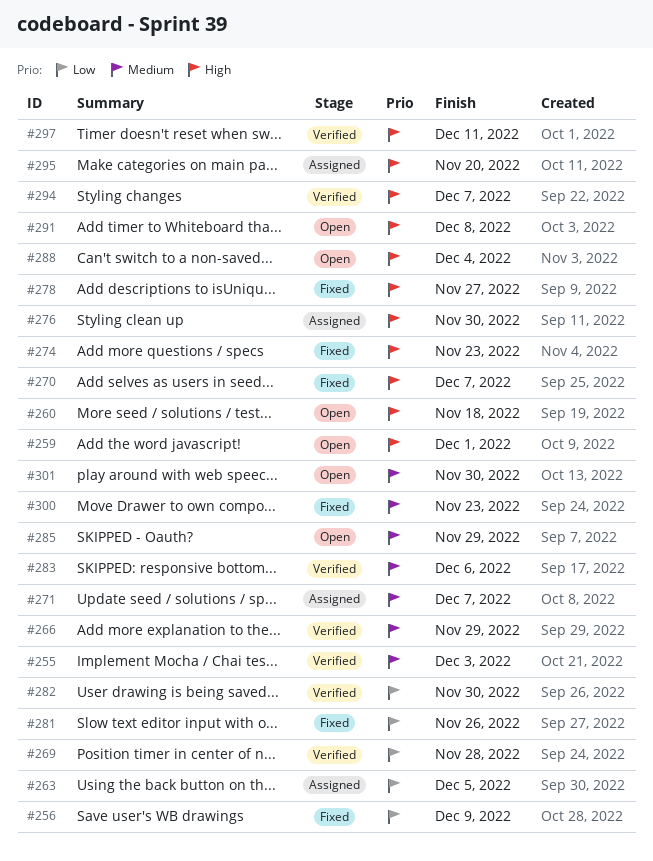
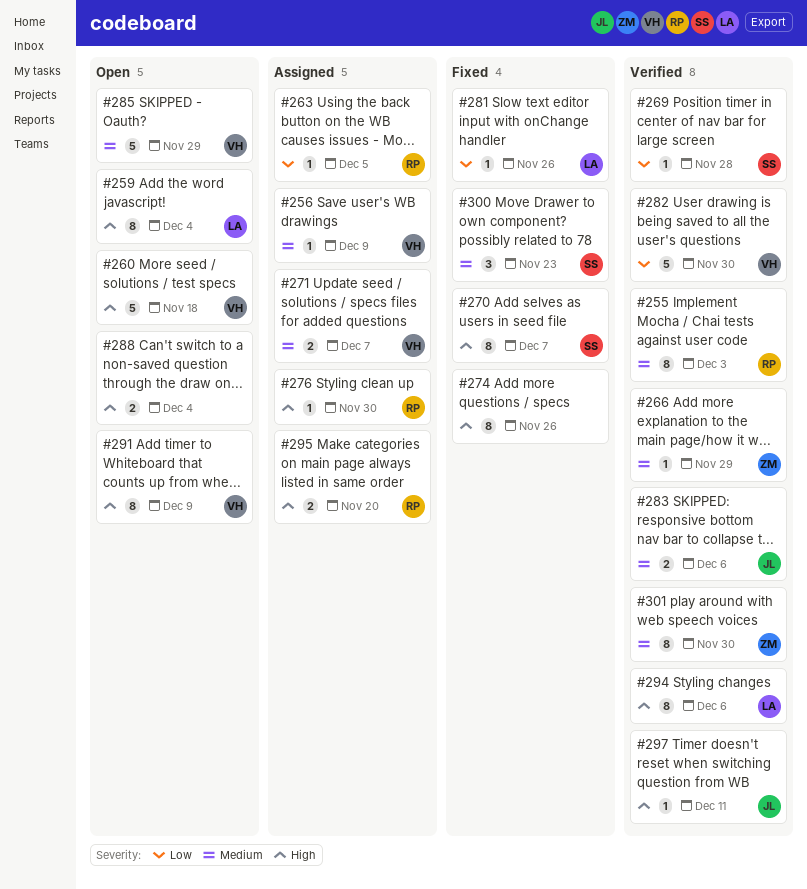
#256, status: Fixed -> Assigned
#256, priority: Low -> Medium
#259, due: Dec 1 -> Dec 4
#274, due: Nov 23 -> Nov 26
#278: present -> none
#291, due: Dec 8 -> Dec 9
#294, due: Dec 7 -> Dec 6
#301, status: Open -> Verified

